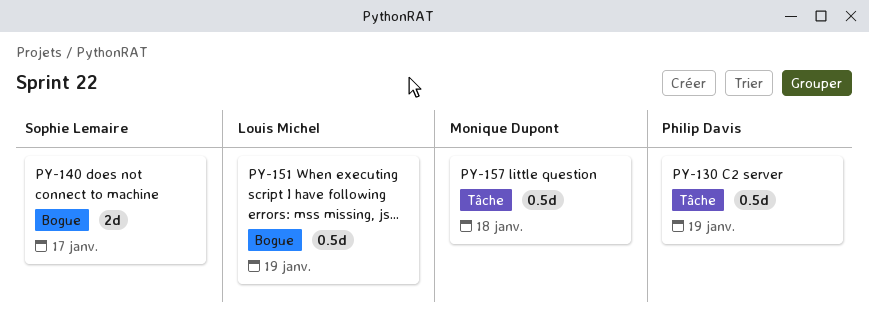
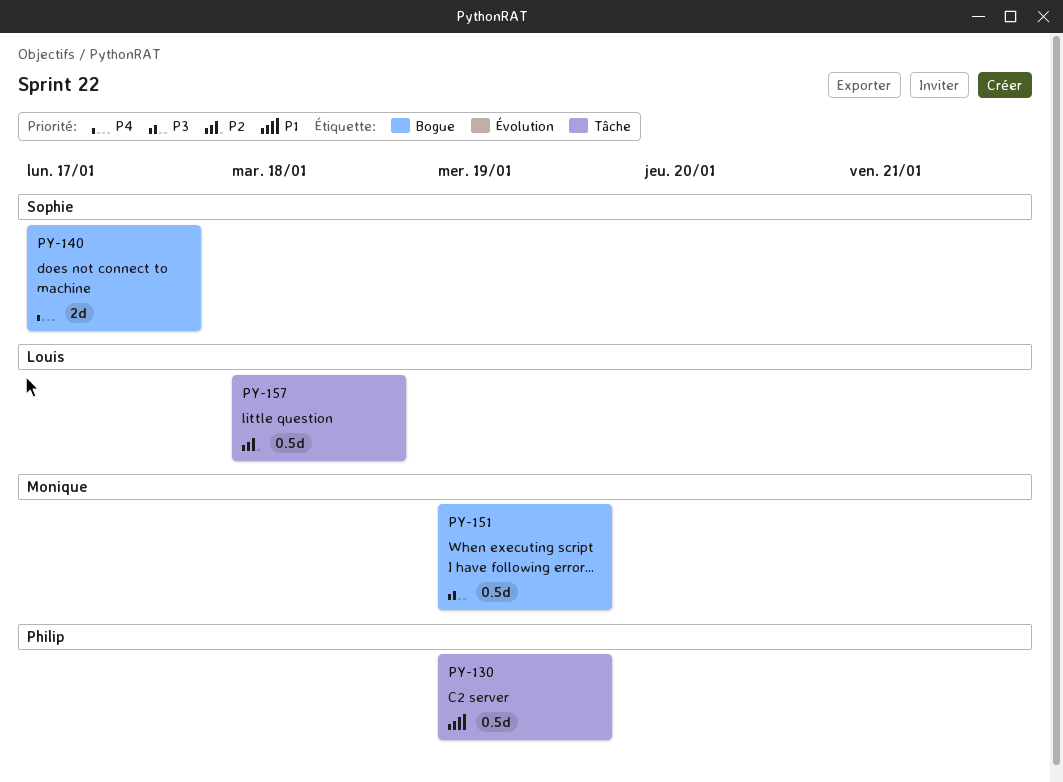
PY-151, owner: Louis Michel -> Monique Dupont
PY-157, owner: Monique Dupont -> Louis Michel

